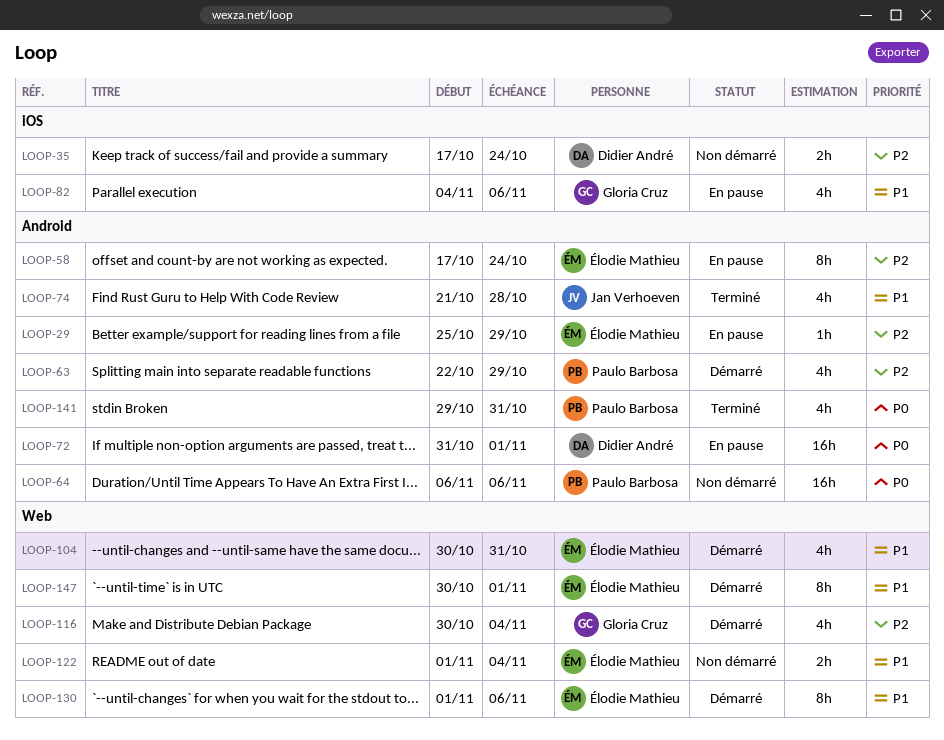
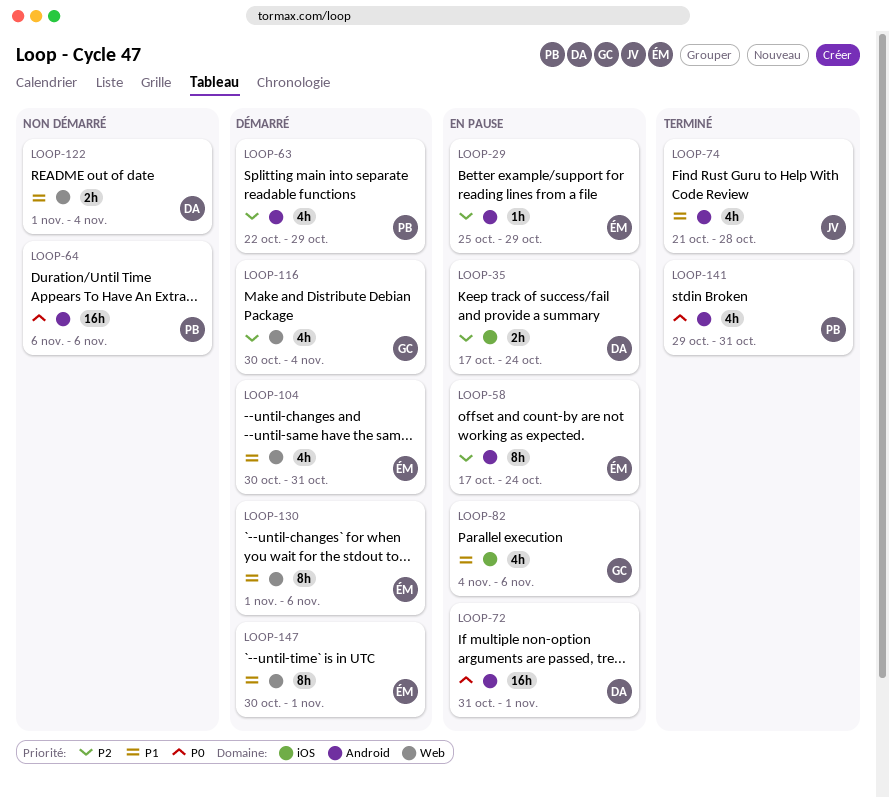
LOOP-35, status: Non démarré -> En pause
LOOP-122, owner: Élodie Mathieu -> Didier André

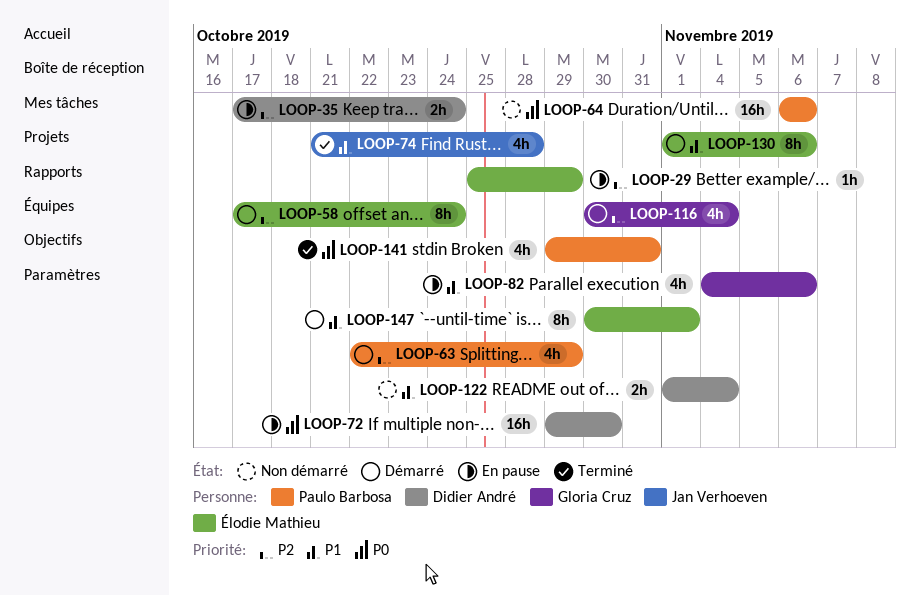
LOOP-58, status: En pause -> Démarré
LOOP-72, start: Oct 31 -> Oct 29
LOOP-72, due: Nov 1 -> Oct 30
LOOP-104: present -> none

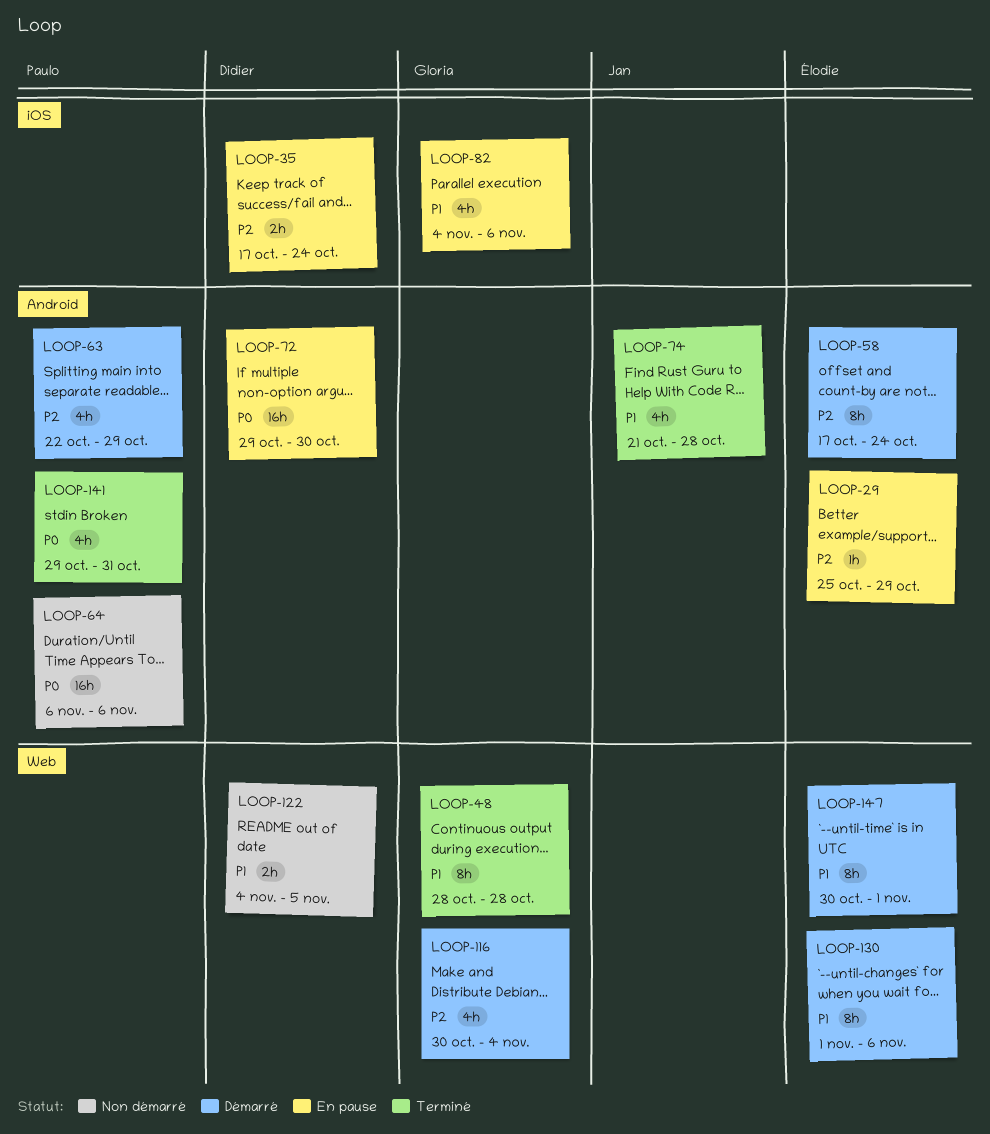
LOOP-48: none -> present
LOOP-122, start: Nov 1 -> Nov 4
LOOP-122, due: Nov 4 -> Nov 5

